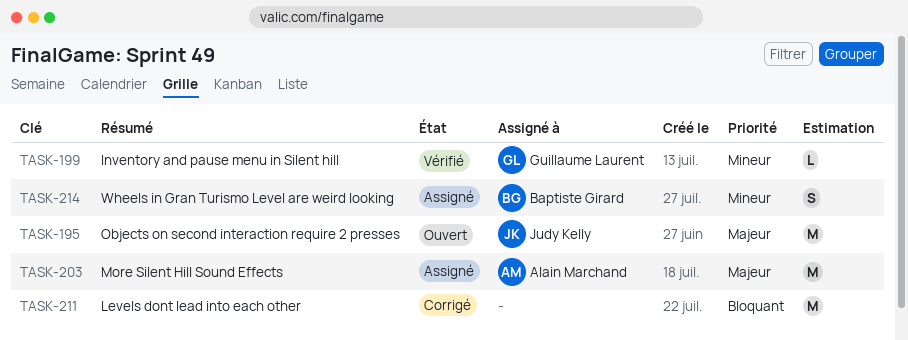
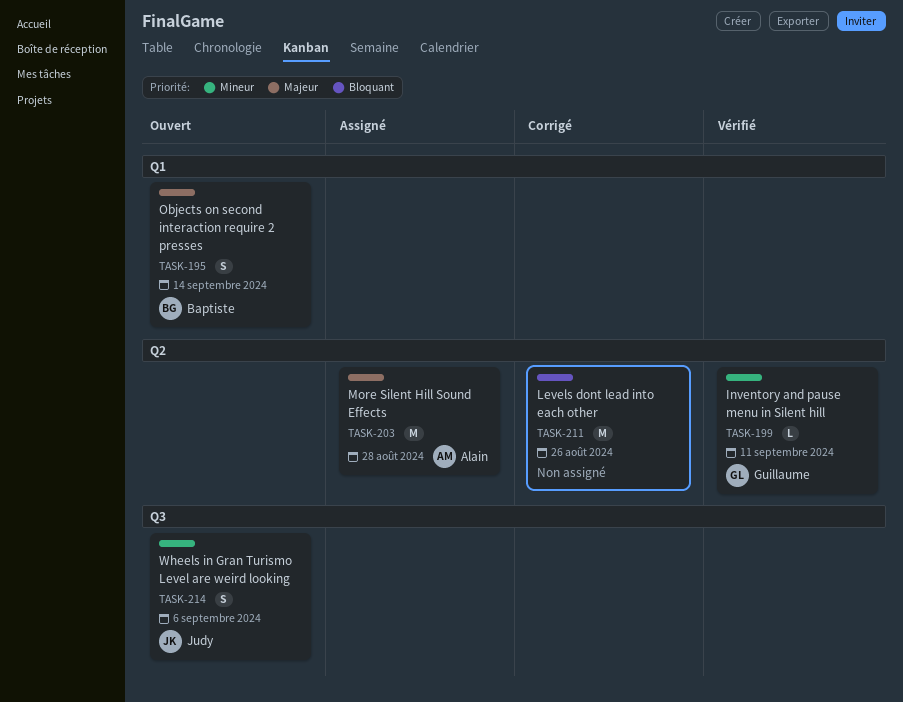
TASK-195, owner: Judy Kelly -> Baptiste Girard
TASK-195, estimate: M -> S
TASK-214, status: Assigné -> Ouvert
TASK-214, owner: Baptiste Girard -> Judy Kelly

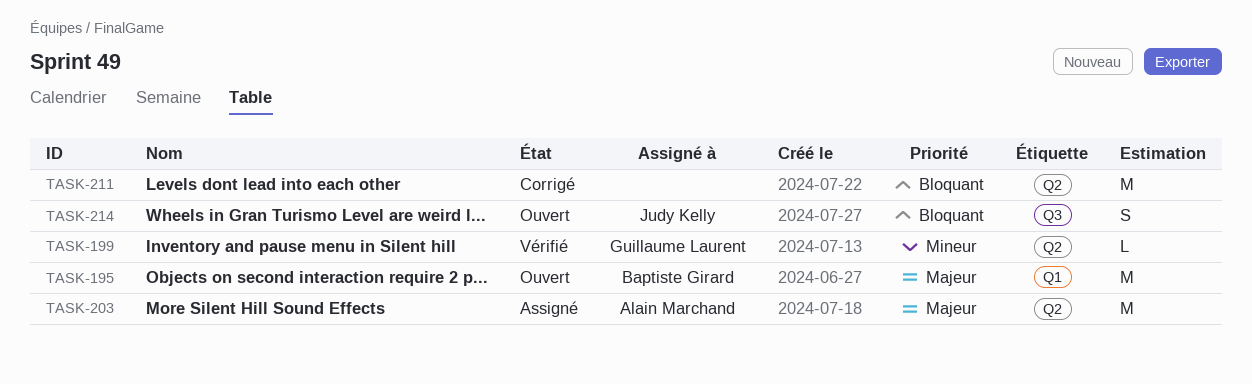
TASK-195, estimate: S -> M
TASK-214, priority: Mineur -> Bloquant

